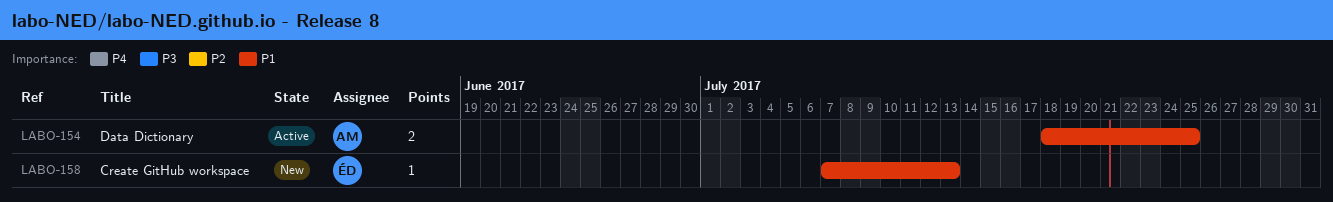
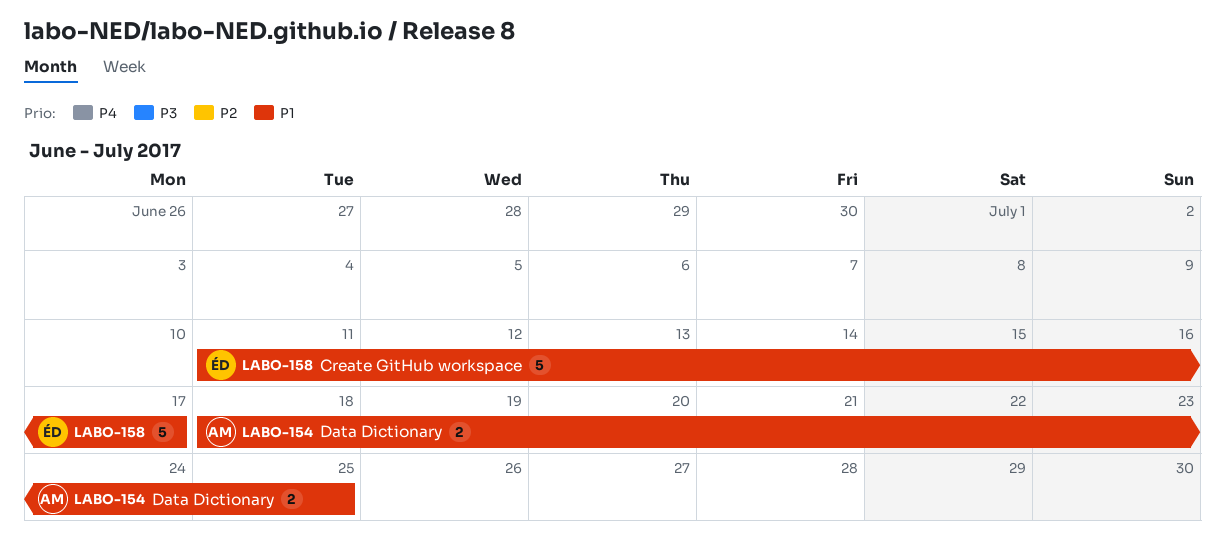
LABO-158, estimate: 1 -> 5
LABO-158, start: Jul 7 -> Jul 11
LABO-158, due: Jul 13 -> Jul 17

